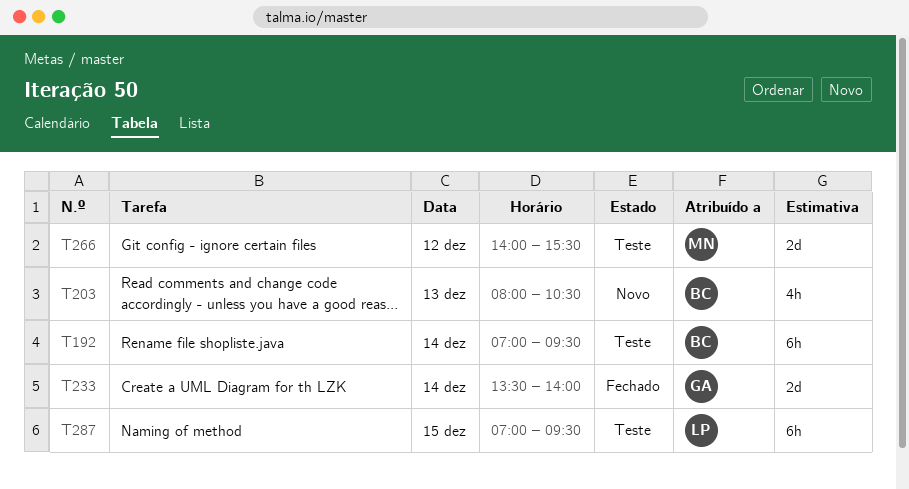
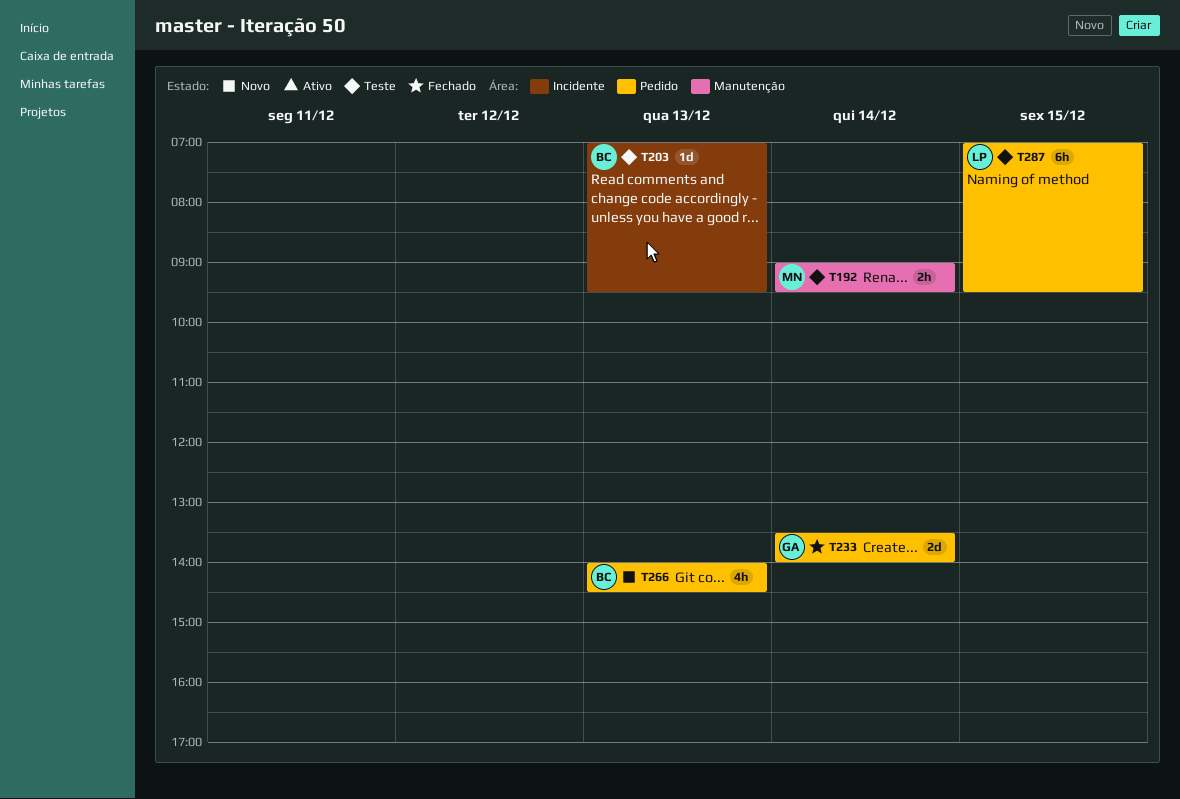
T192, owner: BC -> MN
T192, estimate: 6h -> 2h
T192, begins: 07:00 -> 09:00
T203, status: Novo -> Teste
T203, estimate: 4h -> 1d
T203, begins: 08:00 -> 07:00
T203, ends: 10:30 -> 09:30
T266, status: Teste -> Novo
T266, owner: MN -> BC
T266, estimate: 2d -> 4h
T266, day: Dec 12 -> Dec 13
T266, ends: 15:30 -> 14:30

